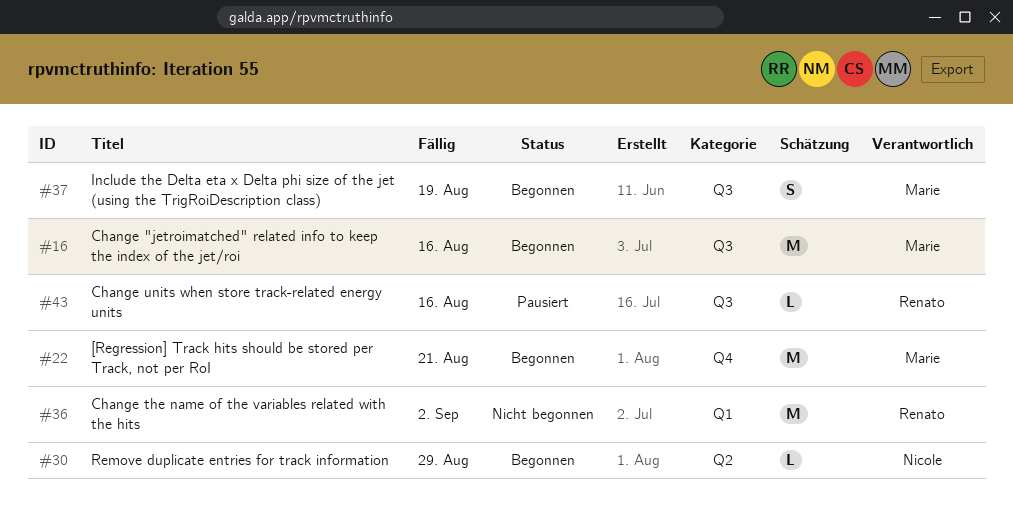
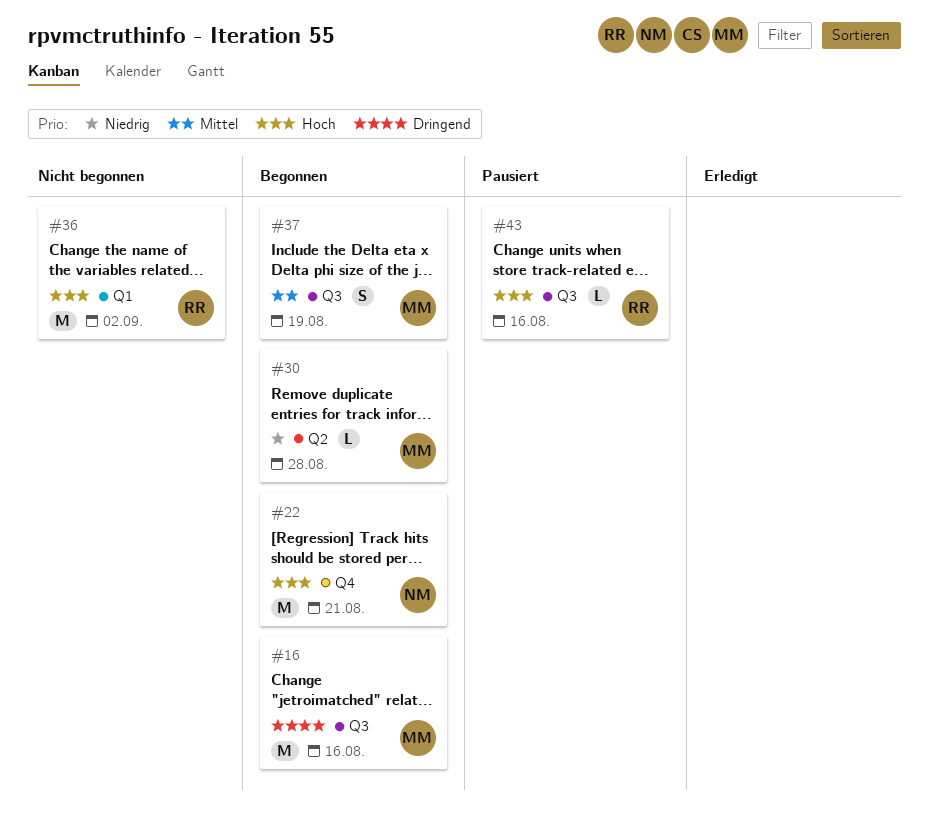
#22, owner: Marie -> Nicole
#30, owner: Nicole -> Marie
#30, due: Aug 29 -> Aug 28

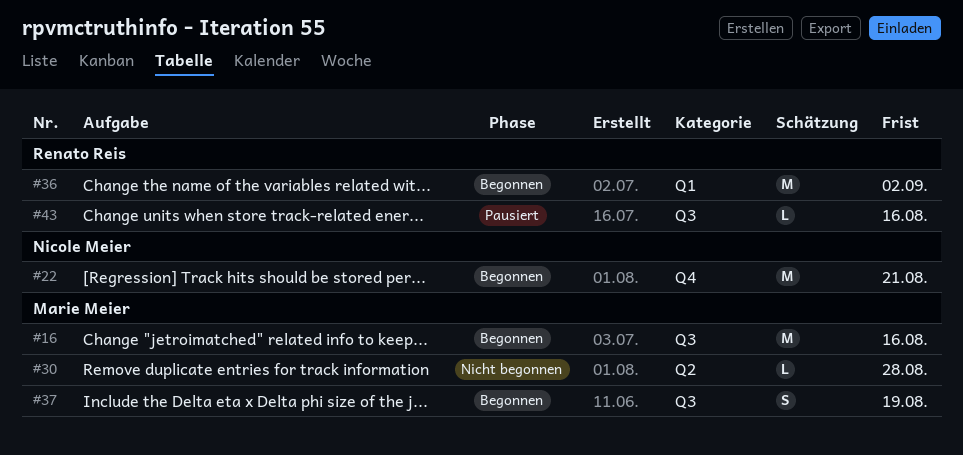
#30, status: Begonnen -> Nicht begonnen
#36, status: Nicht begonnen -> Begonnen

